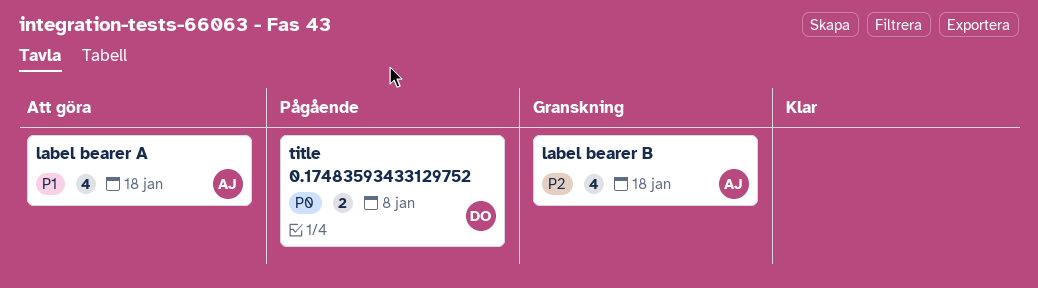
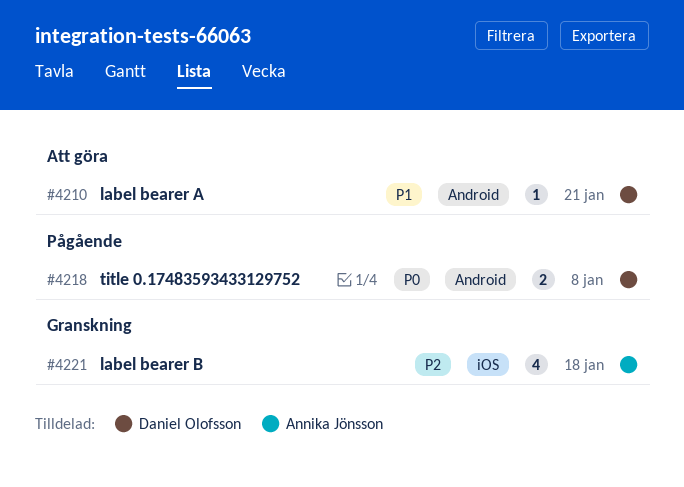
label bearer A, owner: Annika Jönsson -> Daniel Olofsson
label bearer A, estimate: 4 -> 1
label bearer A, due: Jan 18 -> Jan 21

